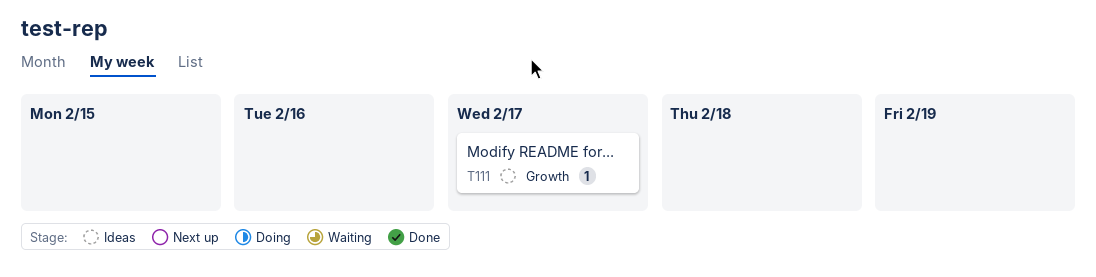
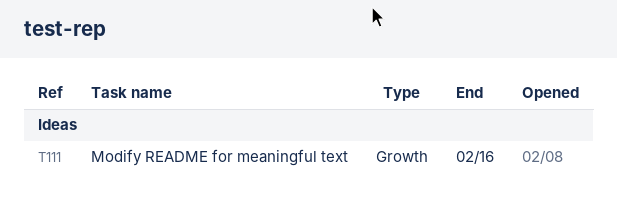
T111, due: Feb 17 -> Feb 16

